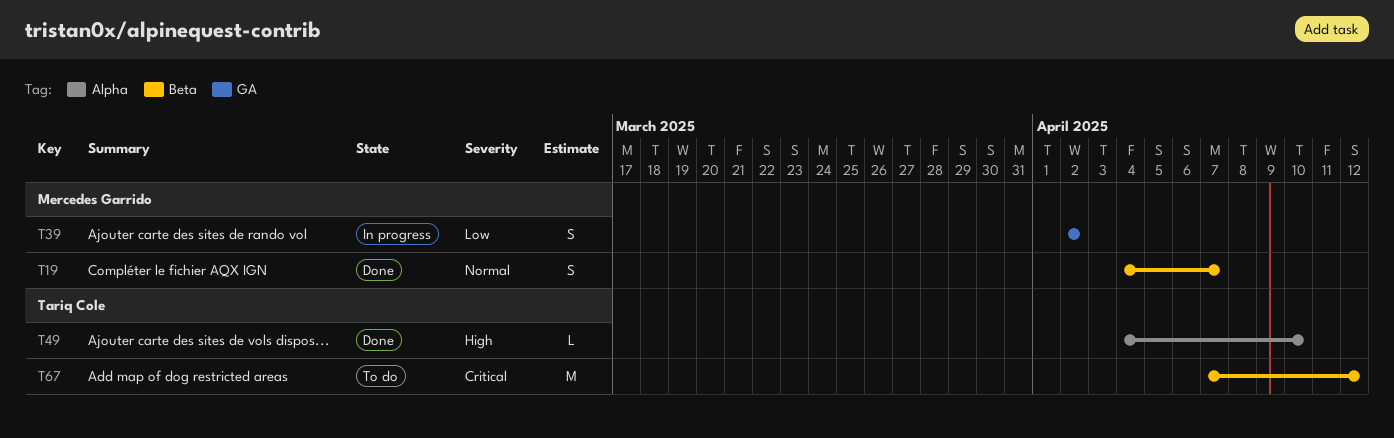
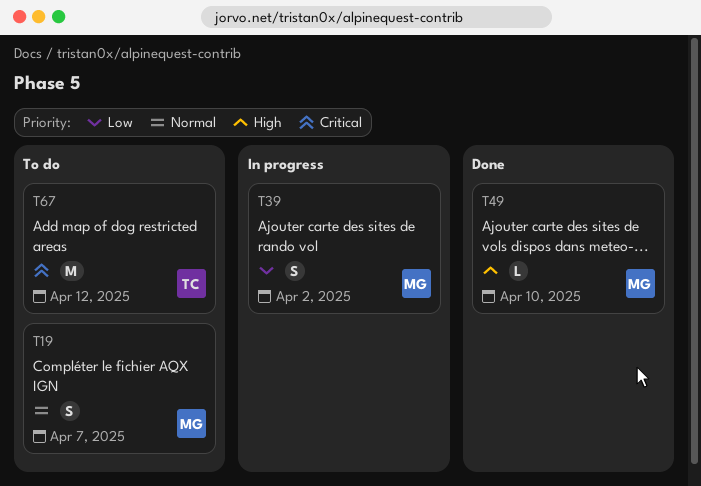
T19, status: Done -> To do
T49, owner: Tariq Cole -> Mercedes Garrido

